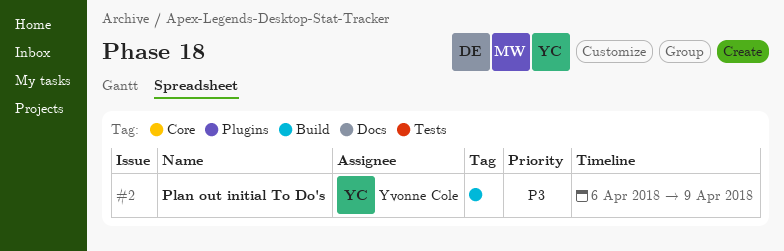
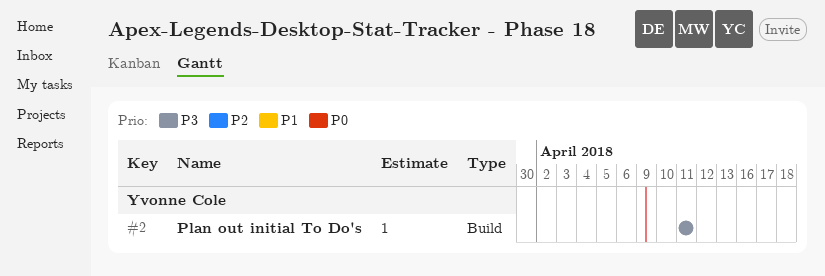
#2, start: Apr 6 -> Apr 11
#2, due: Apr 9 -> Apr 11

